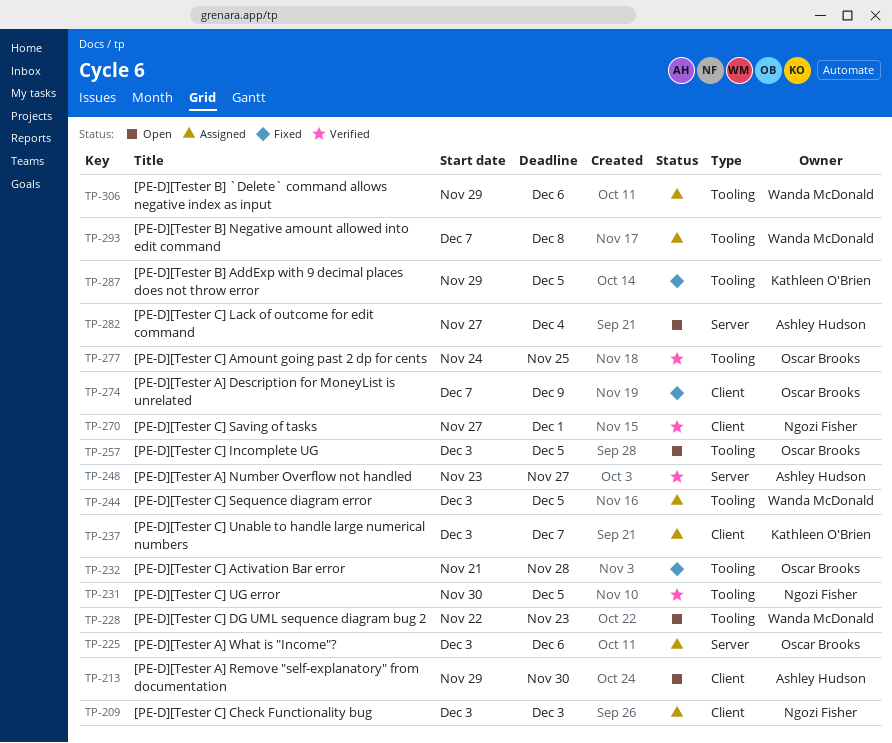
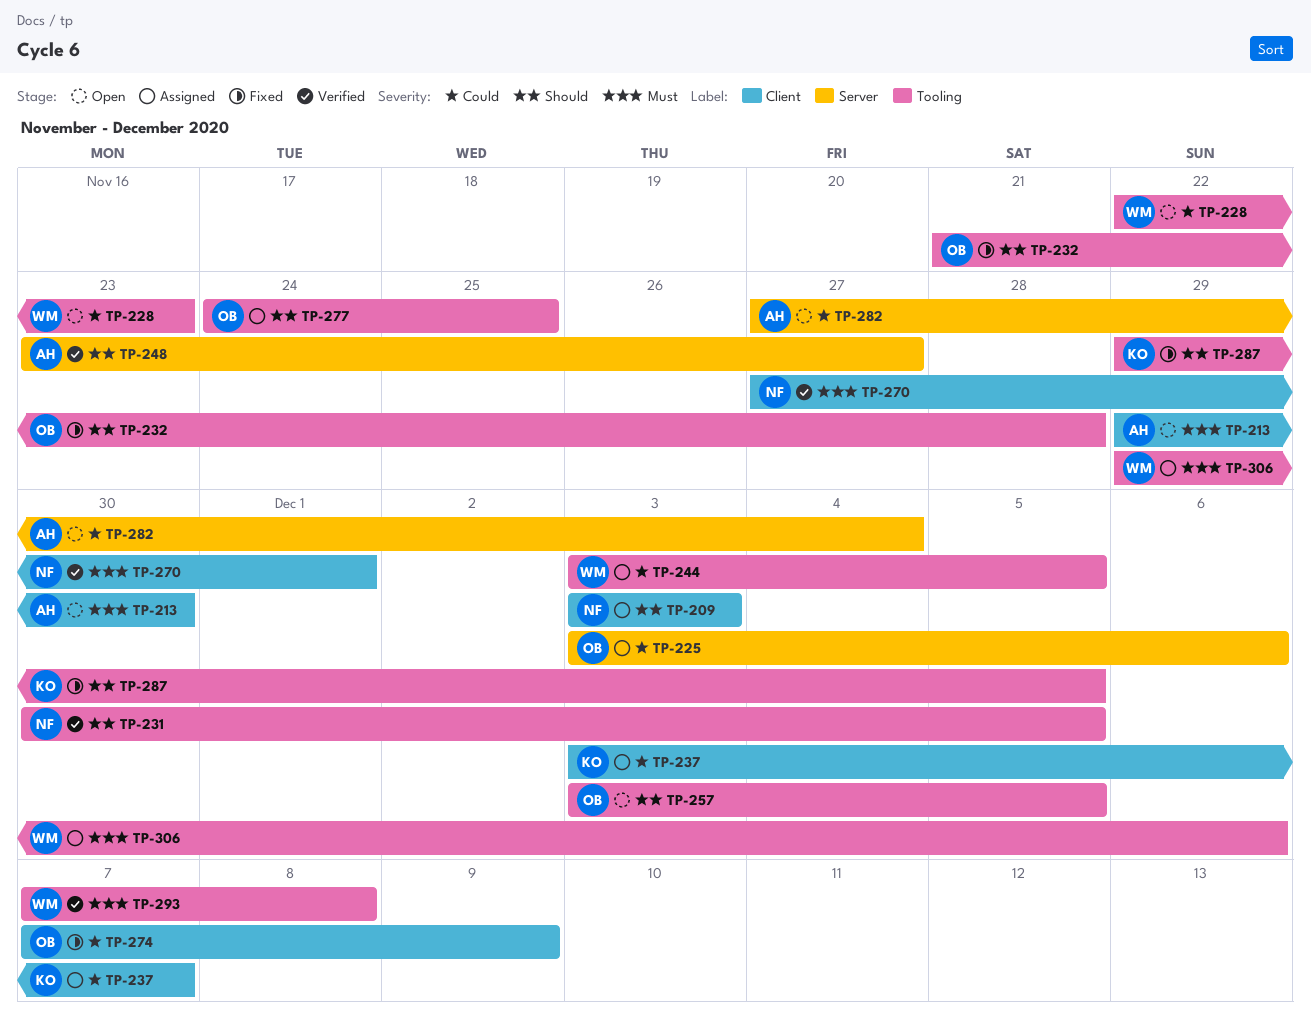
TP-277, status: Verified -> Assigned
TP-293, status: Assigned -> Verified

